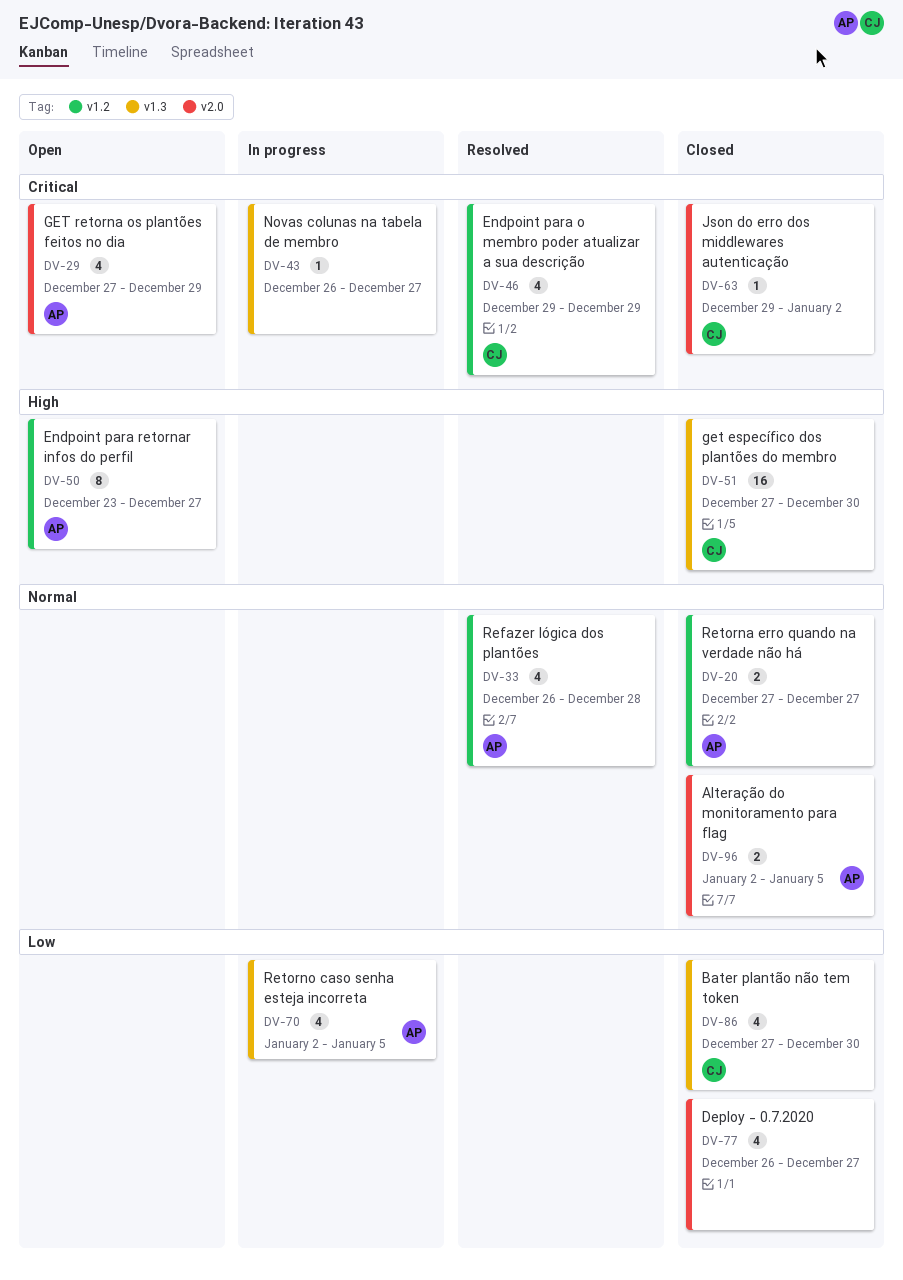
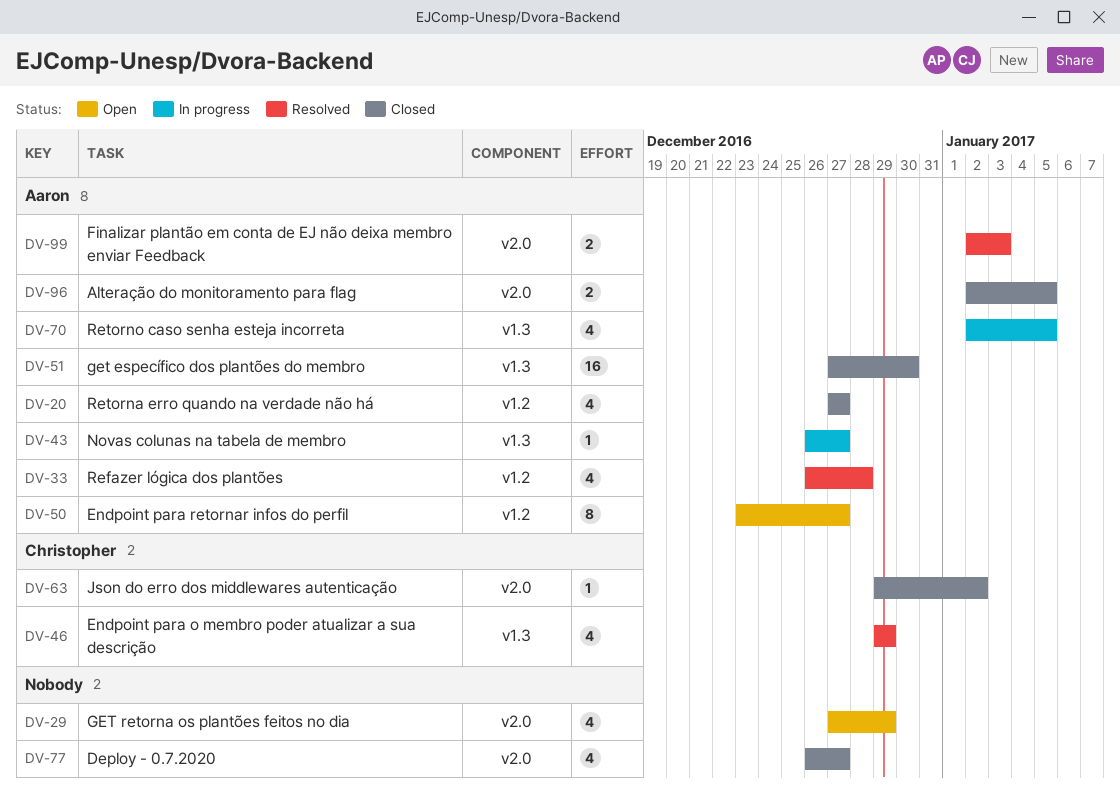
DV-20, estimate: 2 -> 4
DV-29, owner: Aaron -> none
DV-43, owner: none -> Aaron
DV-46, label: v1.2 -> v1.3
DV-51, owner: Christopher -> Aaron
DV-86: present -> none
DV-99: none -> present

